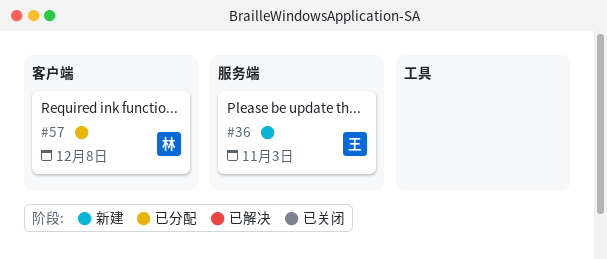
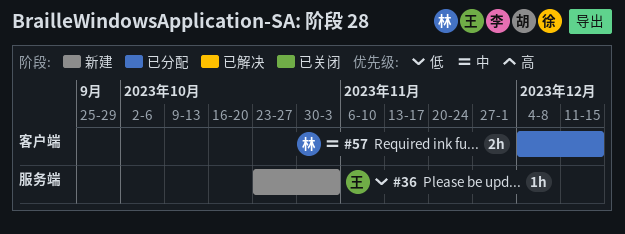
#57, due: Dec 8 -> Dec 15

